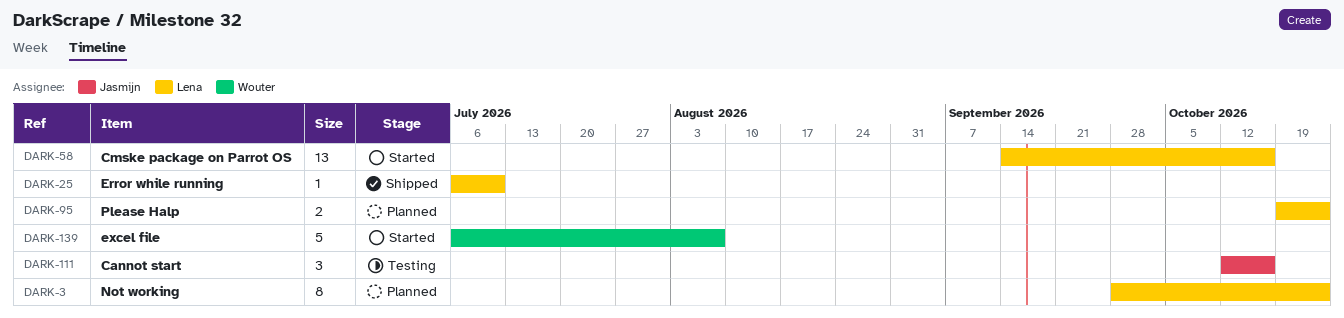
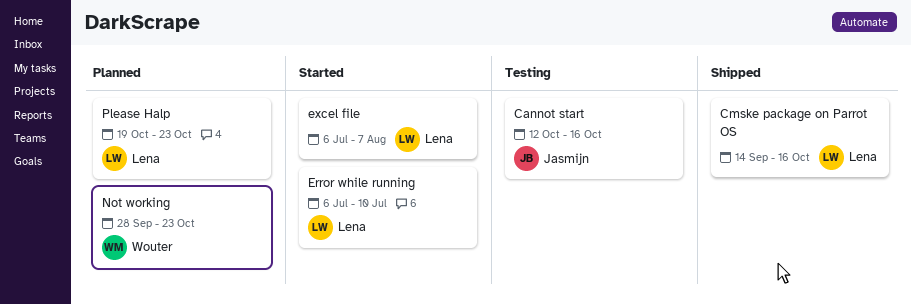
Cmske package on Parrot OS, status: Started -> Shipped
Error while running, status: Shipped -> Started
excel file, owner: Wouter -> Lena
Not working, owner: Lena -> Wouter

